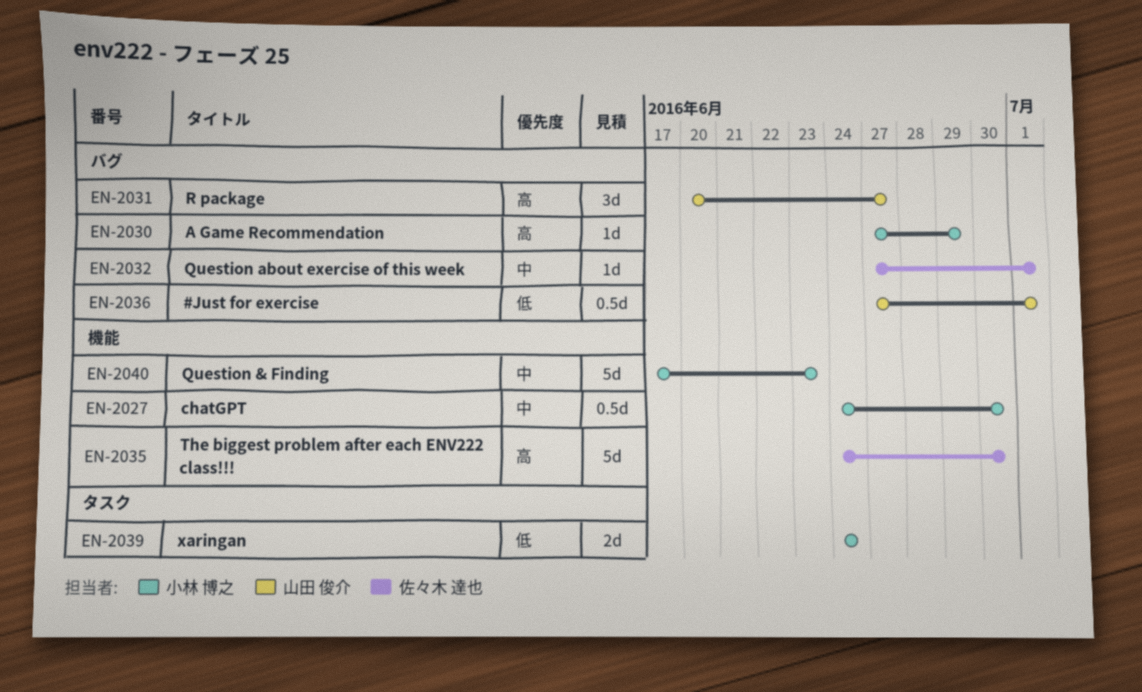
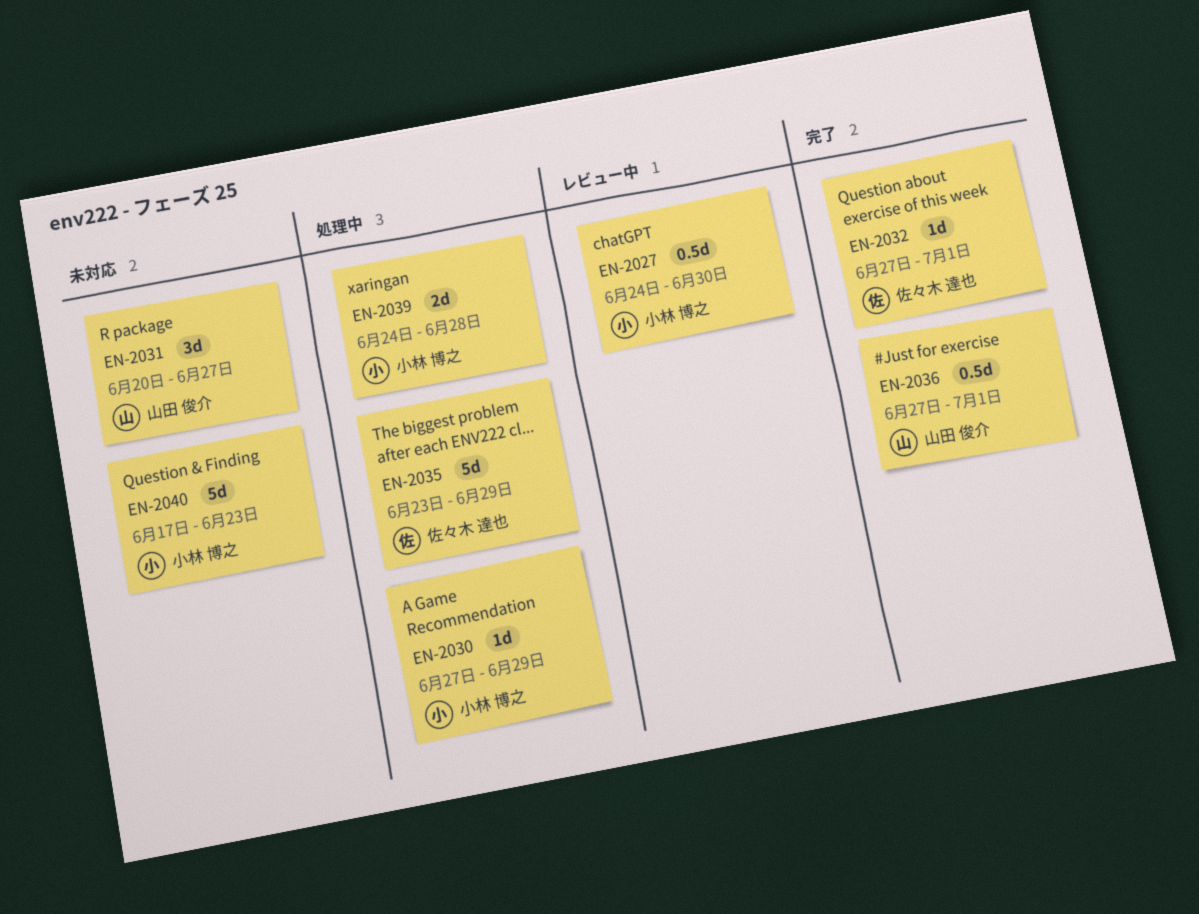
EN-2035, start: Jun 24 -> Jun 23
EN-2035, due: Jun 30 -> Jun 29
EN-2039, due: Jun 24 -> Jun 28

